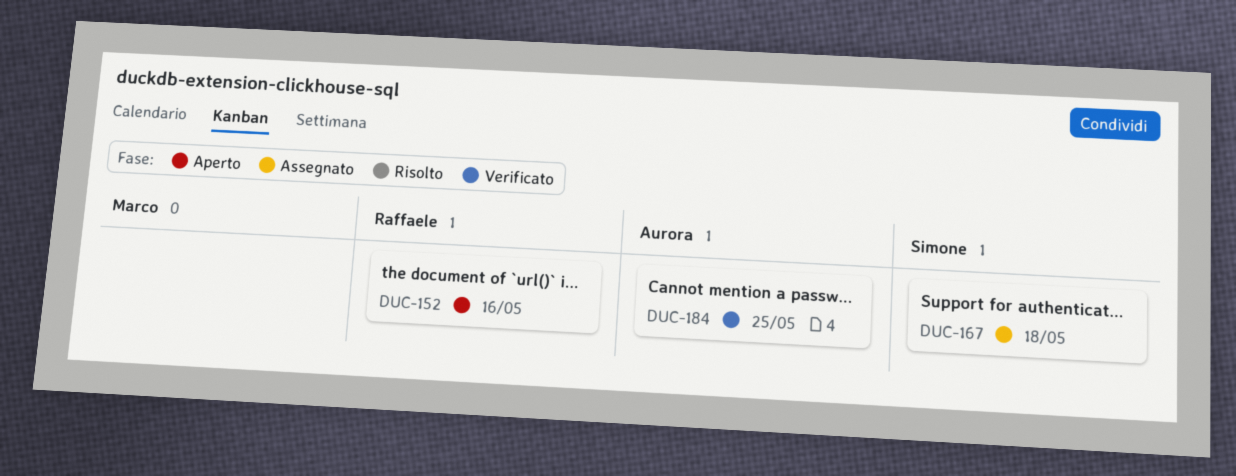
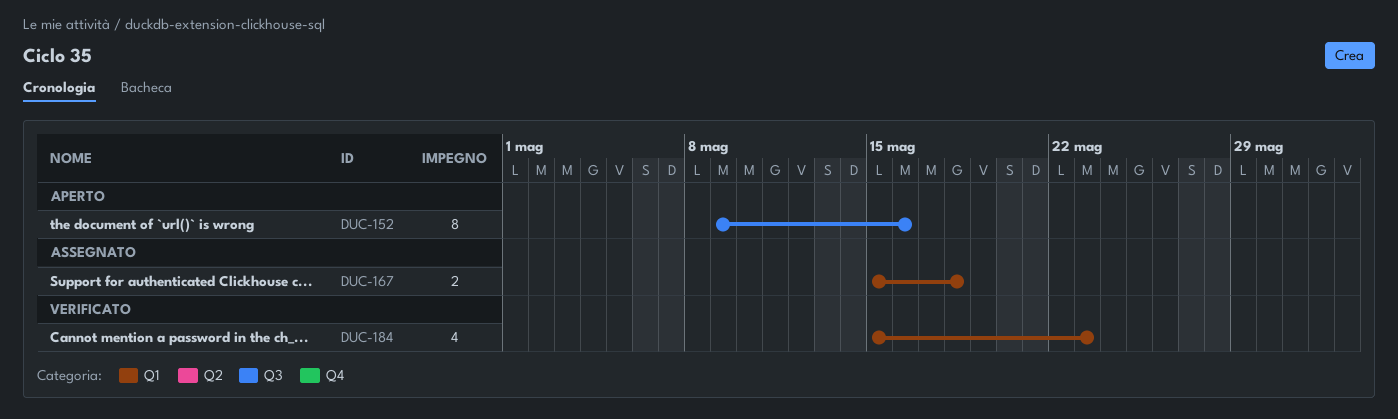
DUC-184, due: May 25 -> May 23

